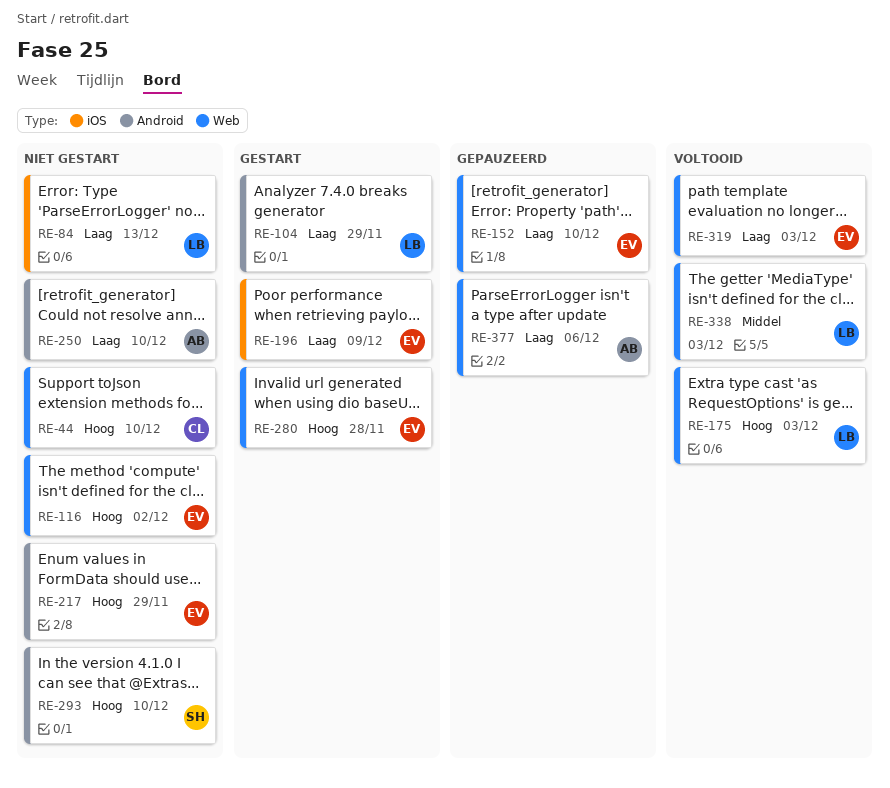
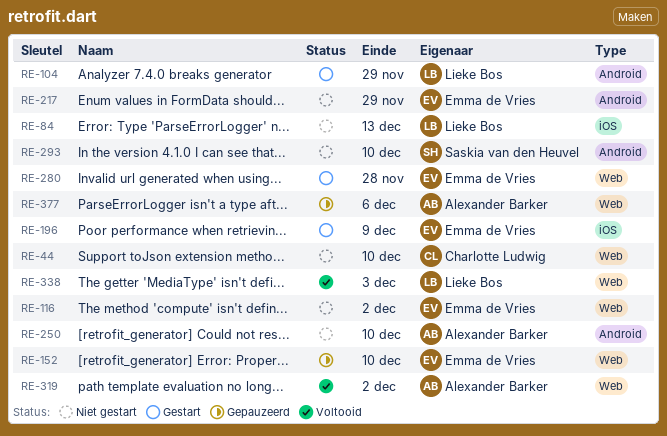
RE-175: present -> none
RE-319, owner: Emma de Vries -> Alexander Barker
RE-319, due: Dec 3 -> Dec 2

